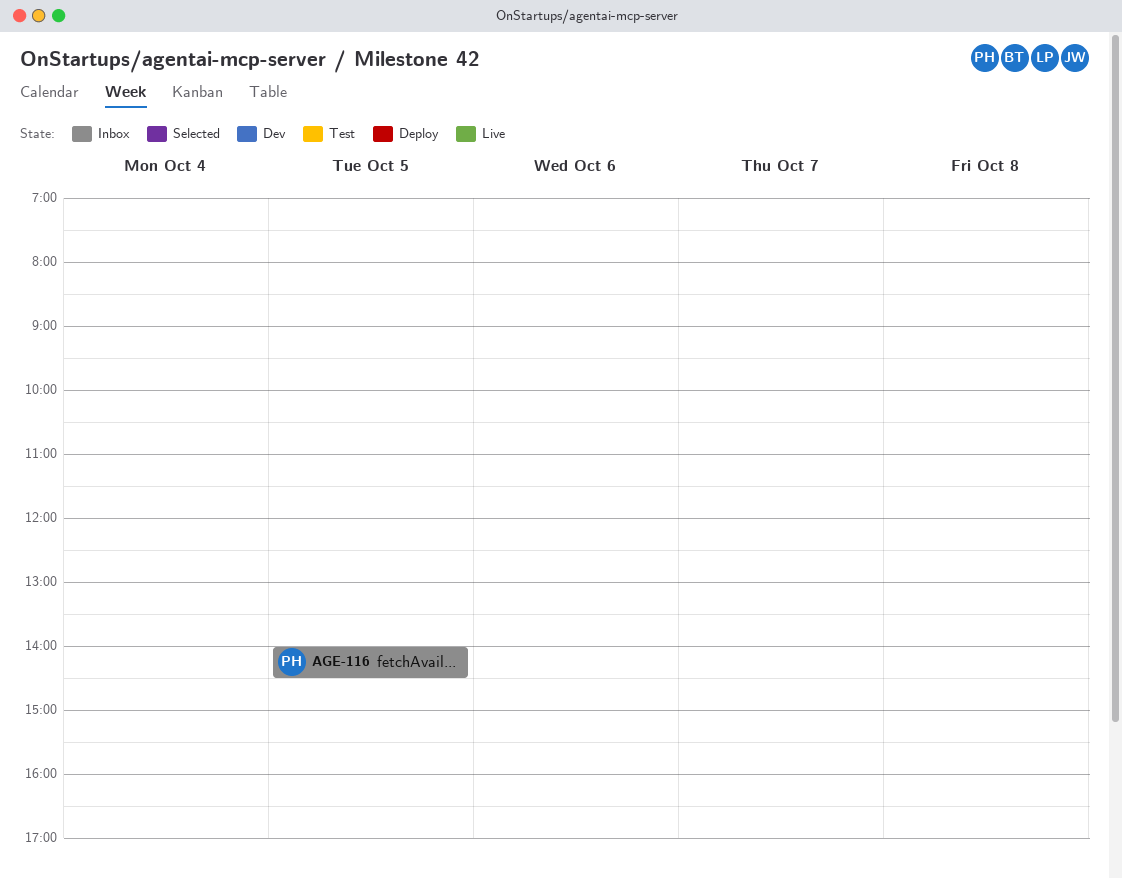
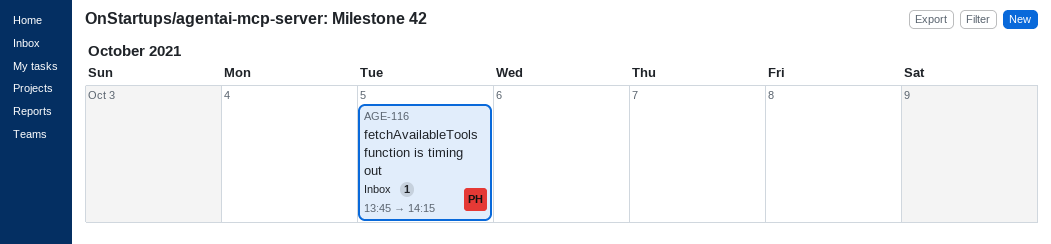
AGE-116, begins: 14:00 -> 13:45
AGE-116, ends: 14:30 -> 14:15

